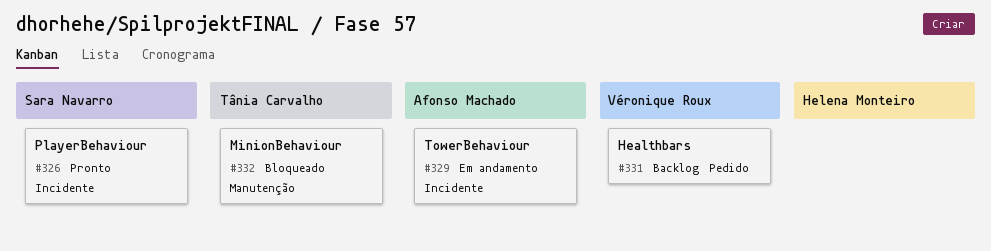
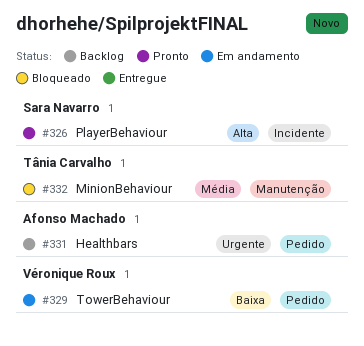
#329, owner: Afonso Machado -> Véronique Roux
#329, label: Incidente -> Pedido
#331, owner: Véronique Roux -> Afonso Machado

